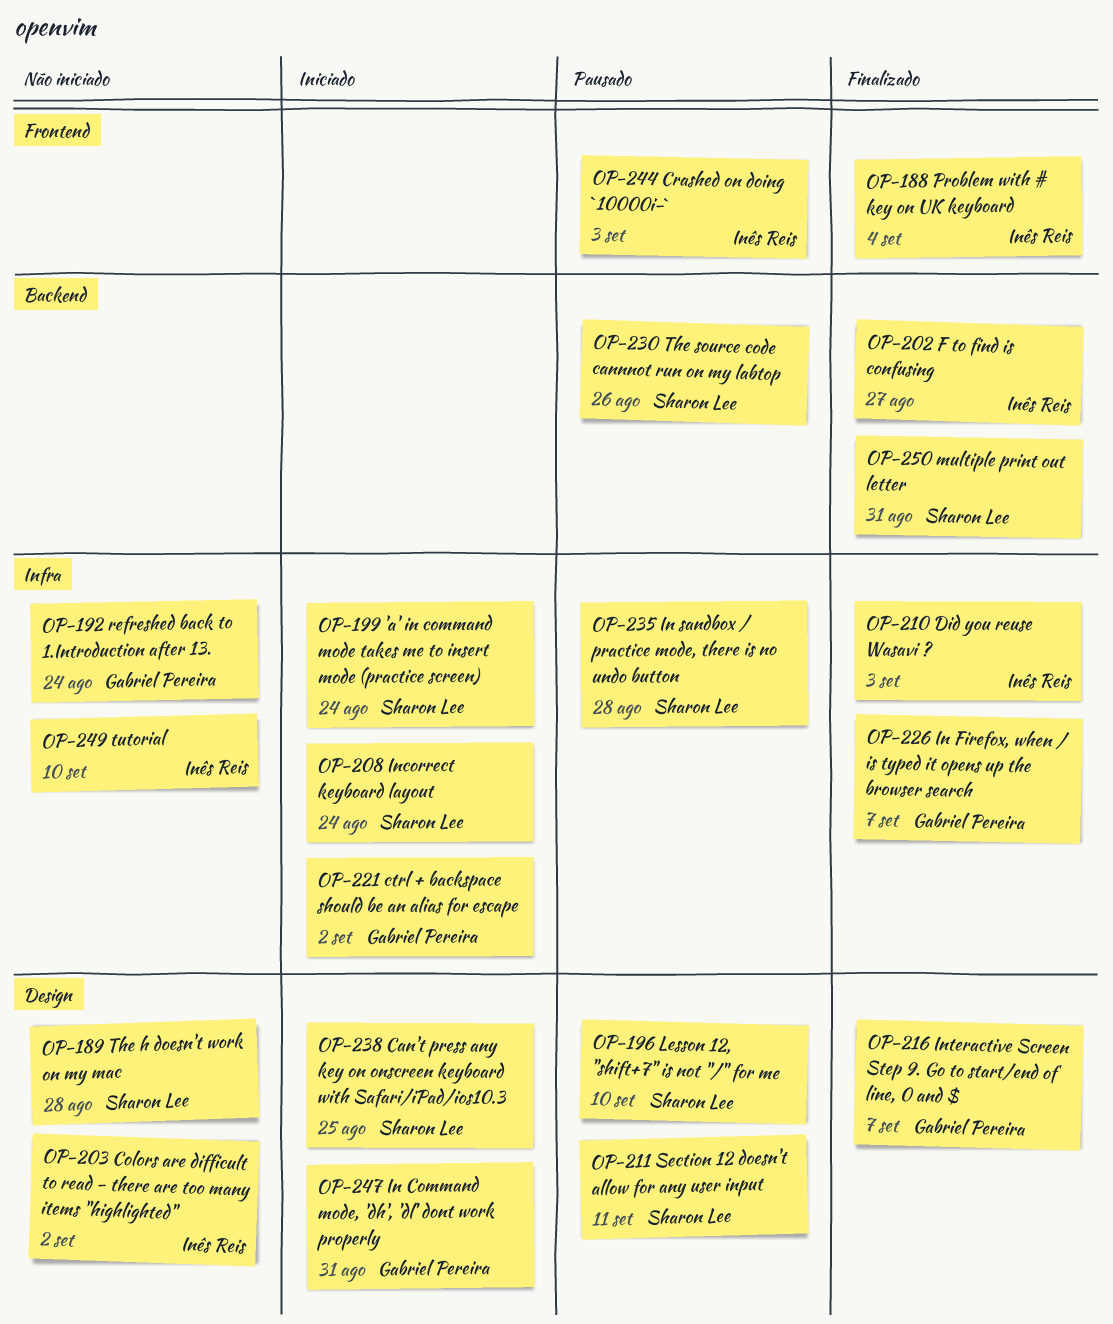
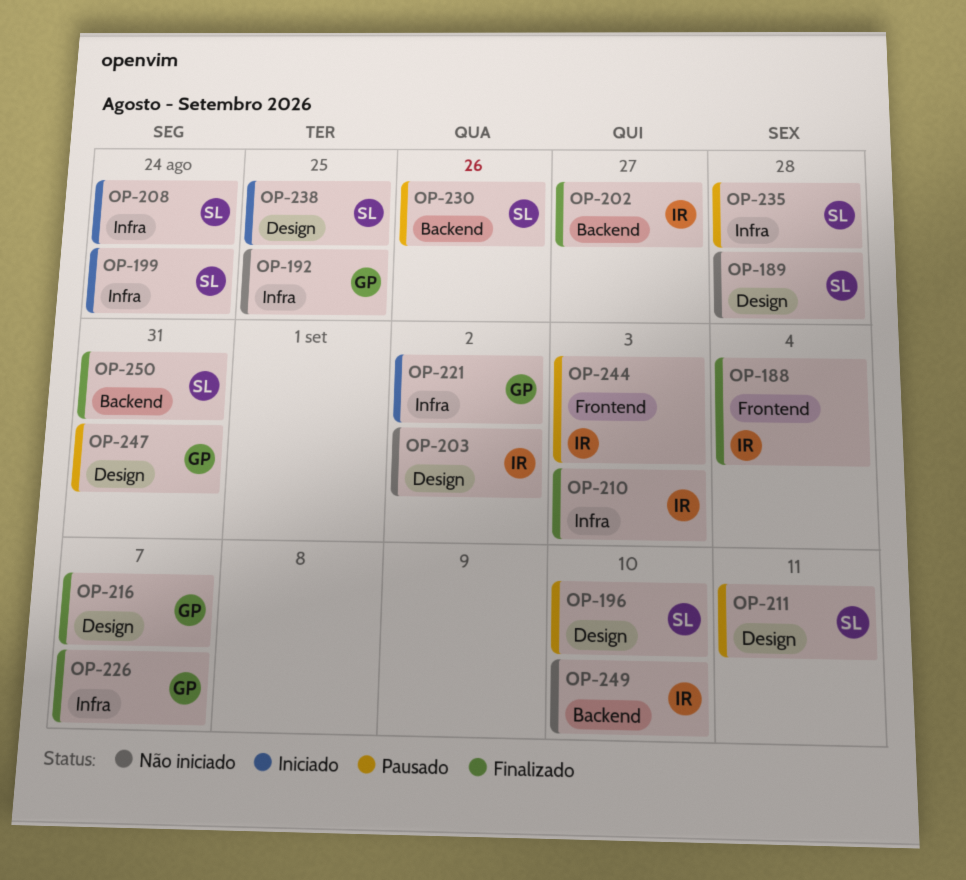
OP-192, due: Aug 24 -> Aug 25
OP-247, status: Iniciado -> Pausado
OP-249, label: Infra -> Backend

